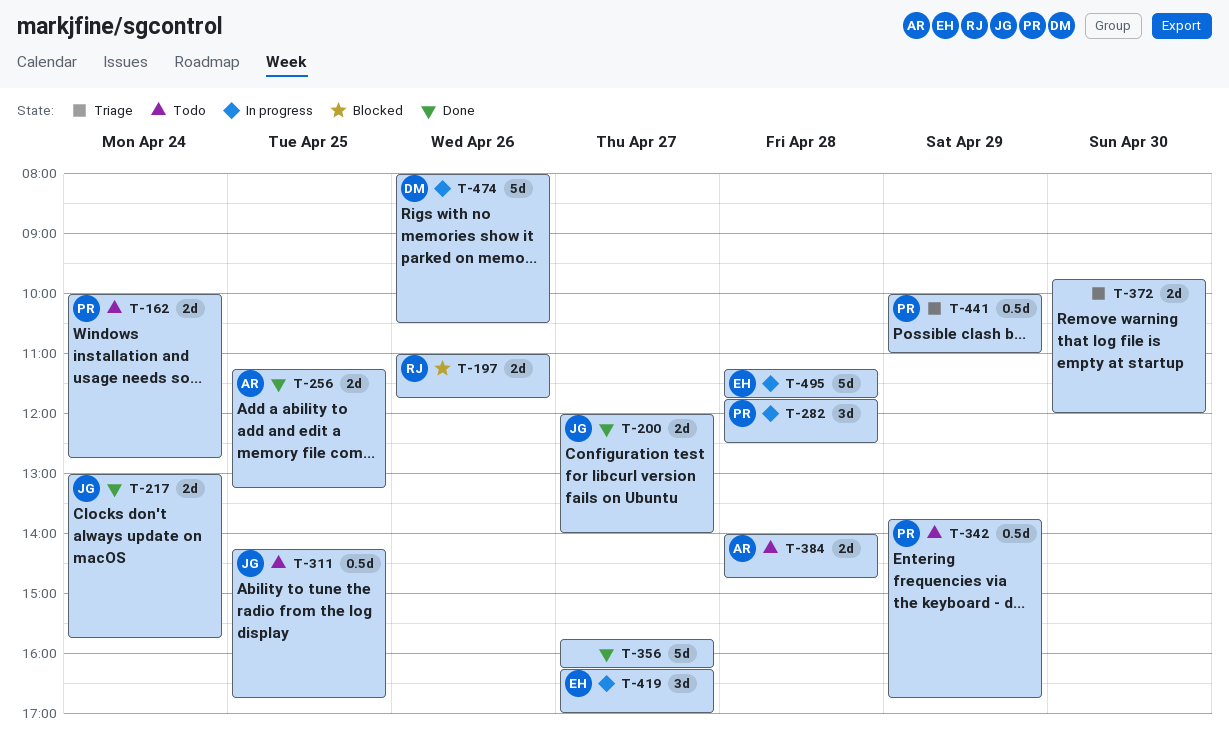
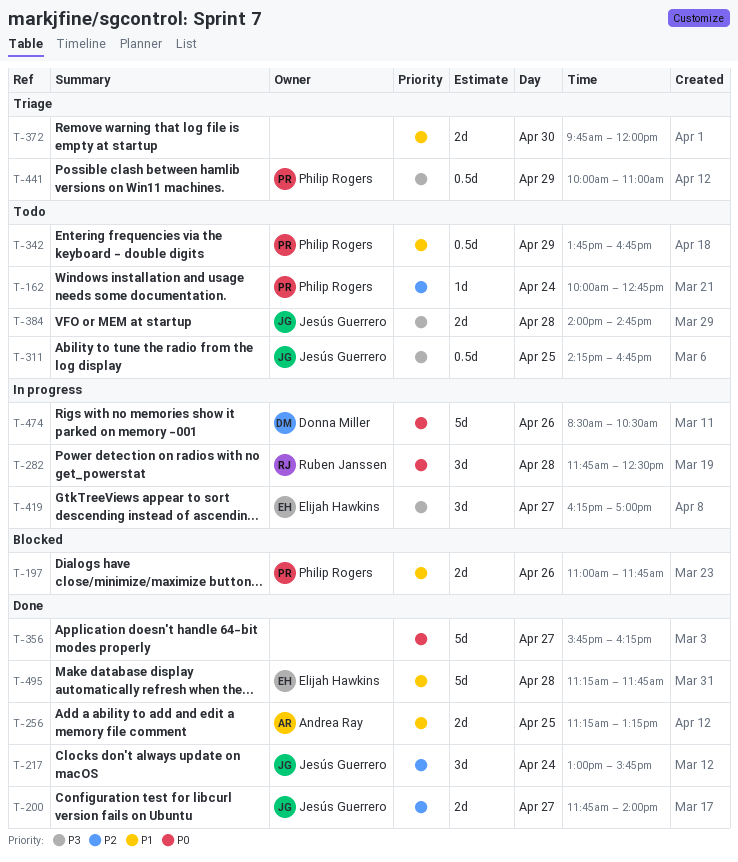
T-162, estimate: 2d -> 1d
T-197, owner: Ruben Janssen -> Philip Rogers
T-200, begins: 12:00 -> 11:45
T-217, estimate: 2d -> 3d
T-282, owner: Philip Rogers -> Ruben Janssen
T-384, owner: Andrea Ray -> Jesús Guerrero
T-474, begins: 08:00 -> 08:30
T-495, status: In progress -> Done

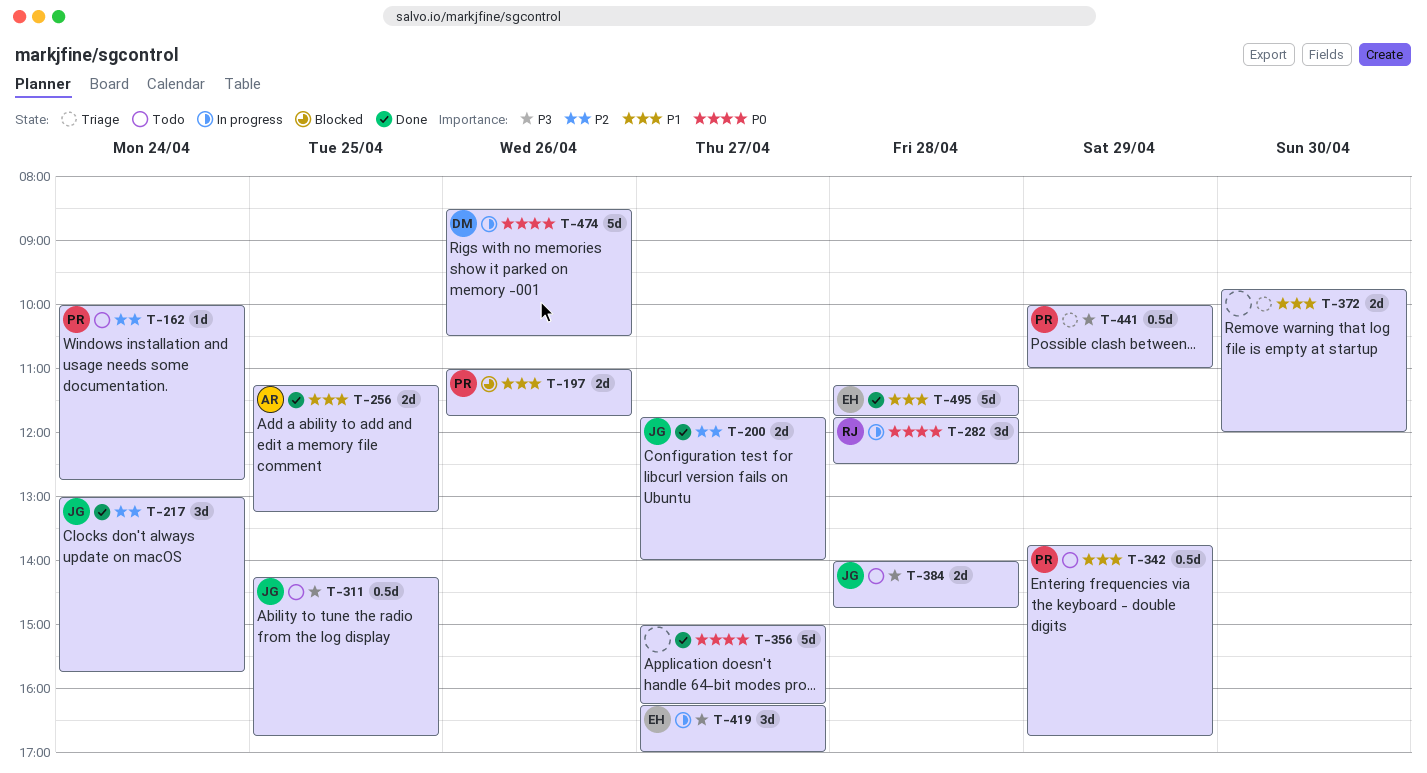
T-356, begins: 15:45 -> 15:00

